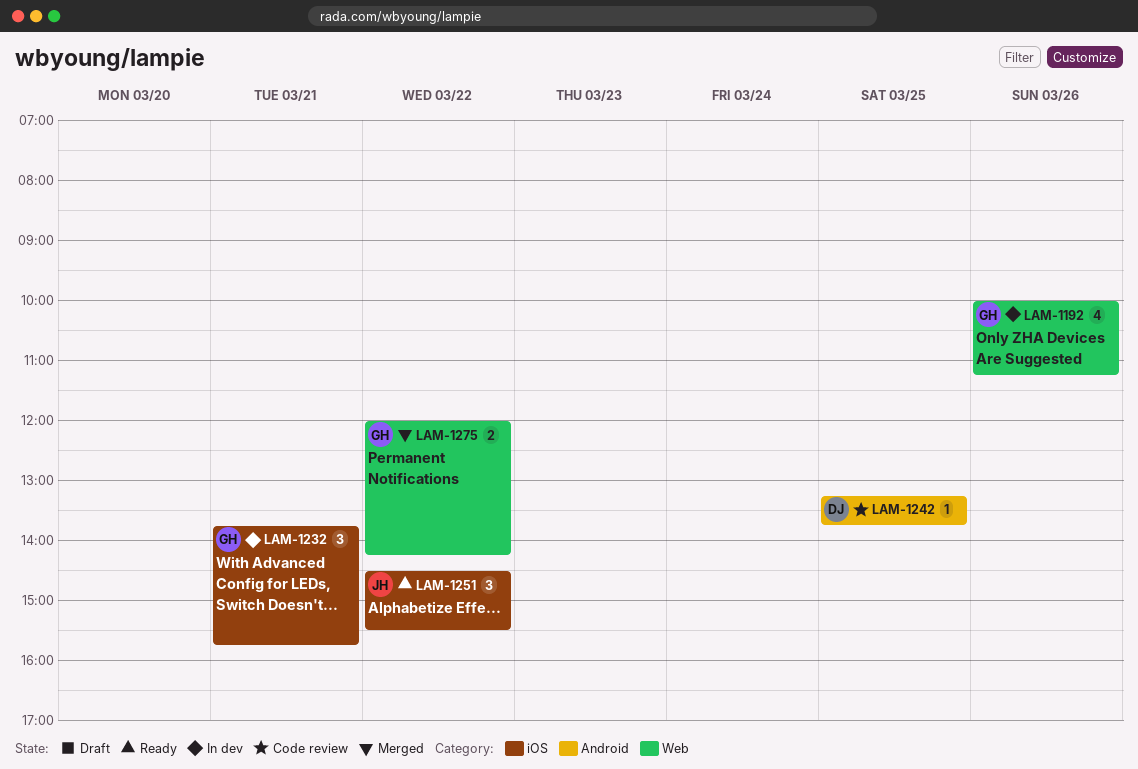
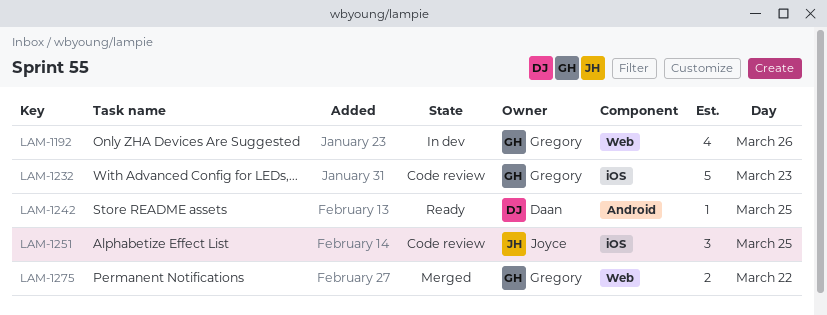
LAM-1232, status: In dev -> Code review
LAM-1232, estimate: 3 -> 5
LAM-1232, day: Mar 21 -> Mar 23
LAM-1242, status: Code review -> Ready
LAM-1251, status: Ready -> Code review
LAM-1251, day: Mar 22 -> Mar 25

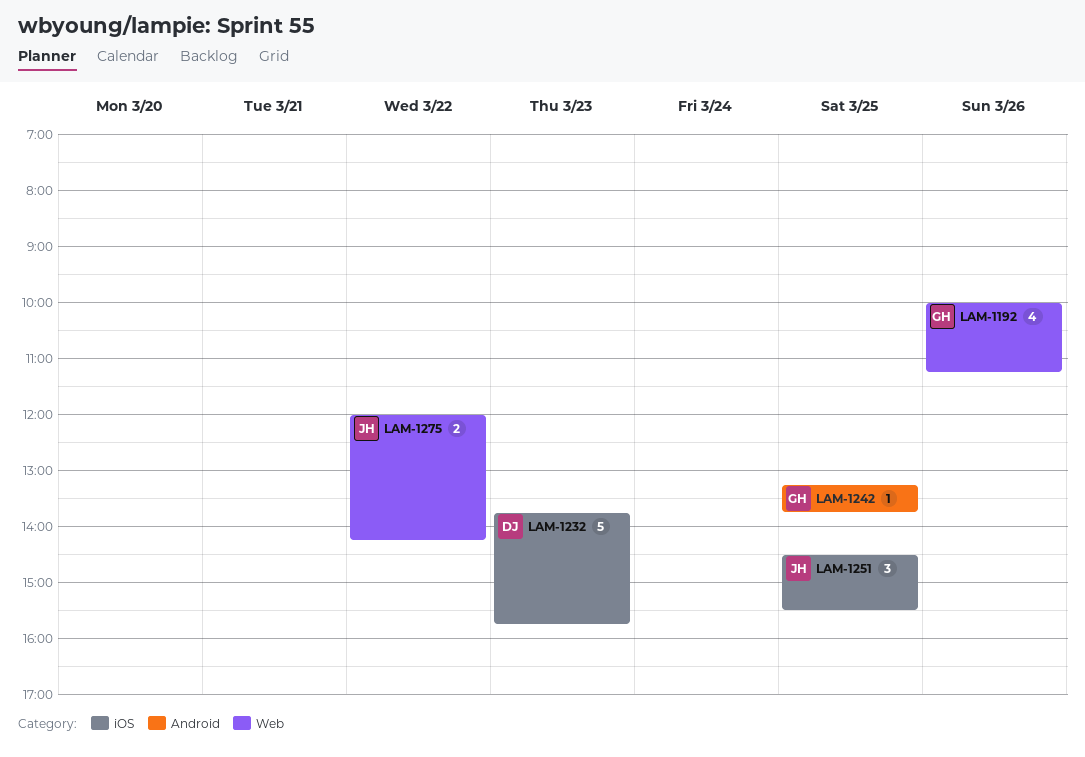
LAM-1232, owner: Gregory -> Daan
LAM-1242, owner: Daan -> Gregory
LAM-1275, owner: Gregory -> Joyce

